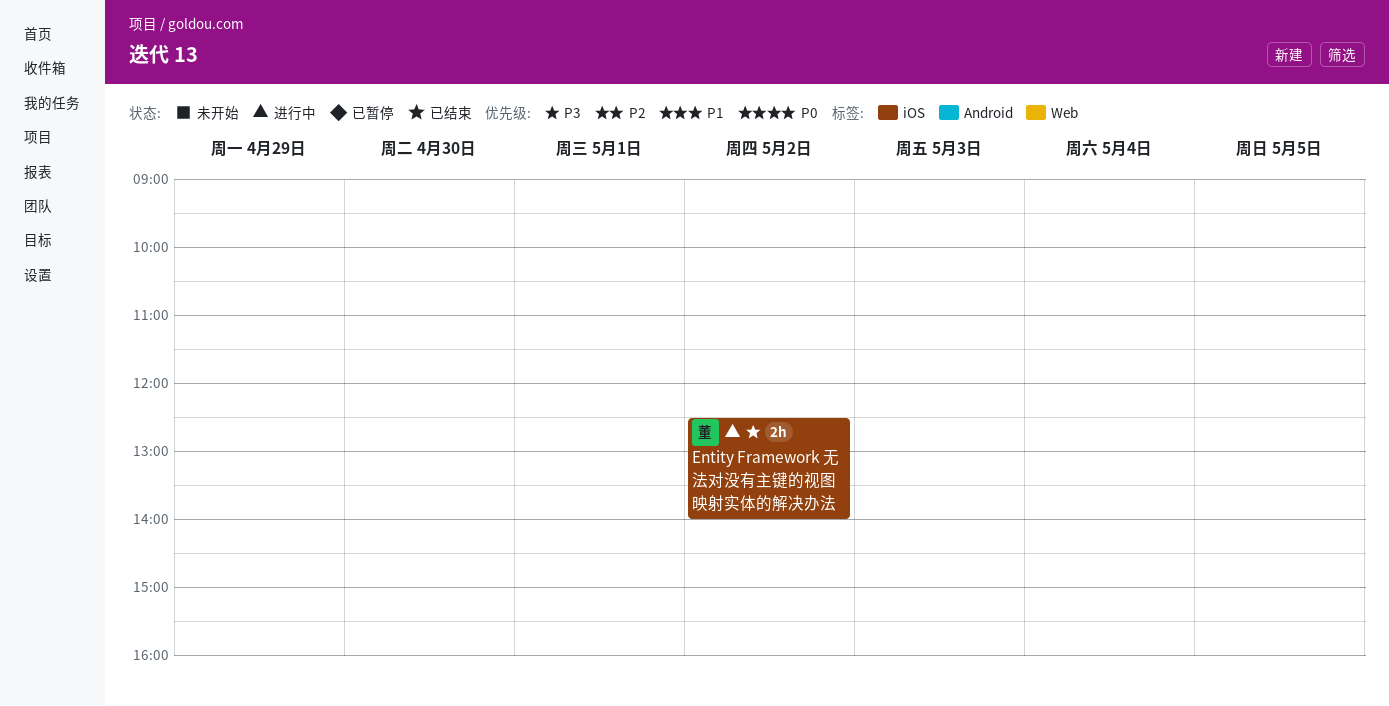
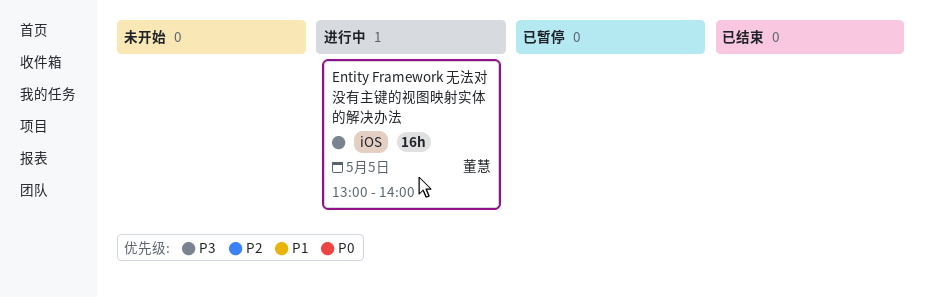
Entity Framework 无法对没有主键的视图映射实体的解决办法, estimate: 2h -> 16h
Entity Framework 无法对没有主键的视图映射实体的解决办法, day: May 2 -> May 5
Entity Framework 无法对没有主键的视图映射实体的解决办法, begins: 12:30 -> 13:00

